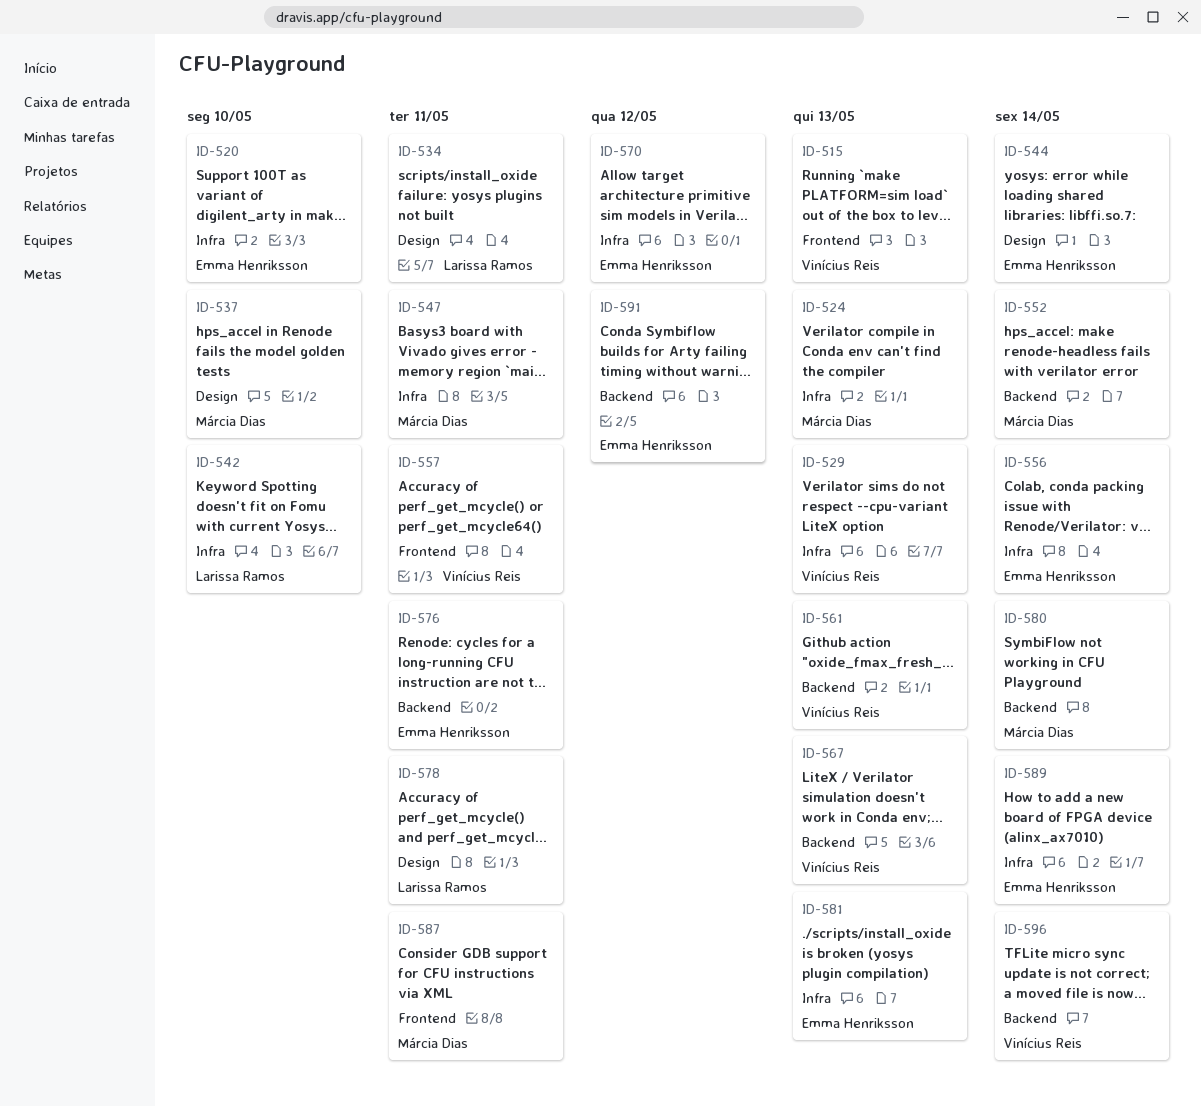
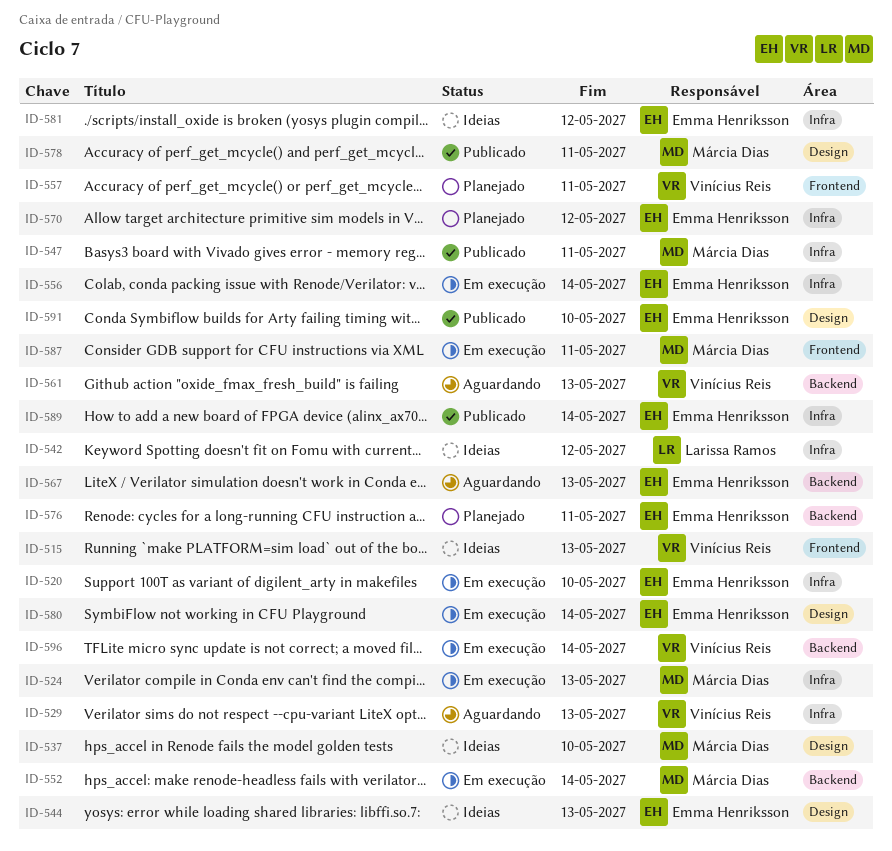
ID-534: present -> none
ID-542, due: May 10 -> May 12
ID-544, due: May 14 -> May 13
ID-567, owner: Vinícius Reis -> Emma Henriksson
ID-578, owner: Larissa Ramos -> Márcia Dias
ID-580, owner: Márcia Dias -> Emma Henriksson
ID-580, label: Backend -> Design
ID-581, due: May 13 -> May 12
ID-591, label: Backend -> Design
ID-591, due: May 12 -> May 10

